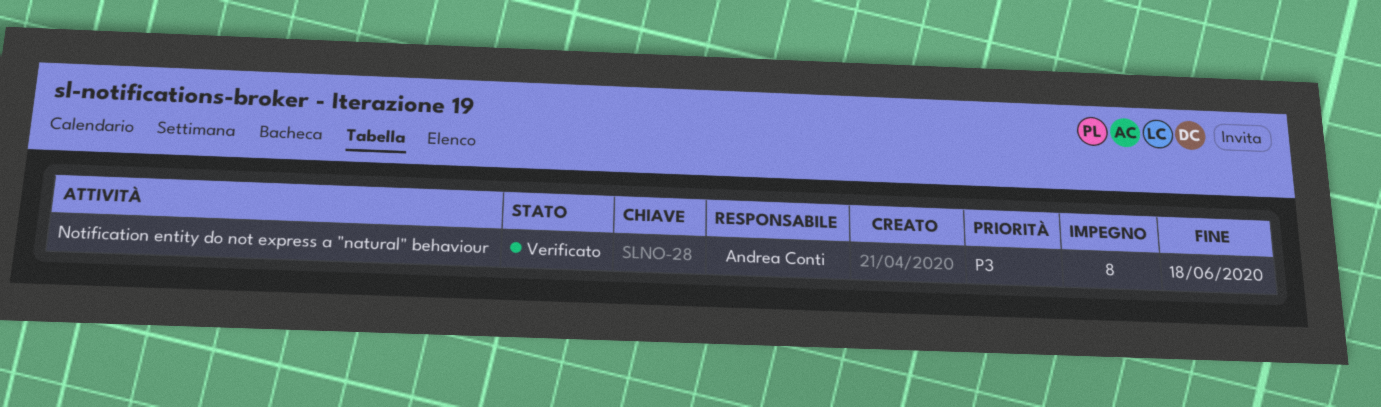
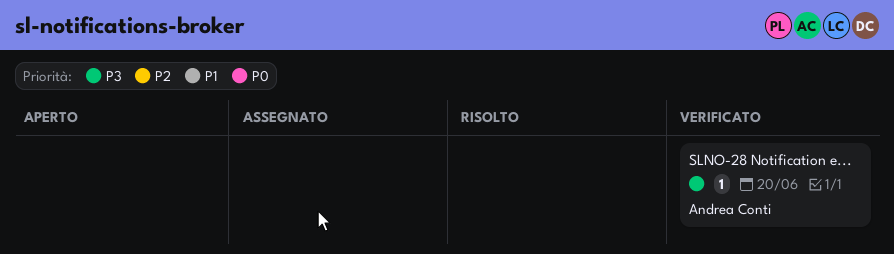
SLNO-28, estimate: 8 -> 1
SLNO-28, due: Jun 18 -> Jun 20

